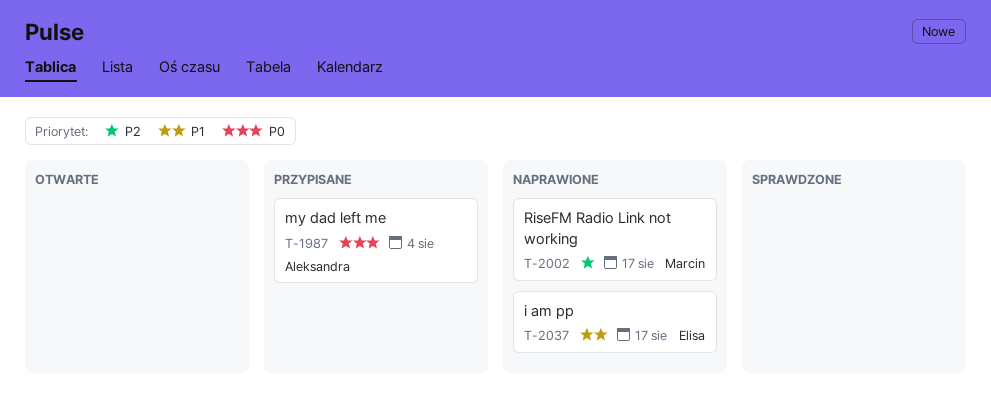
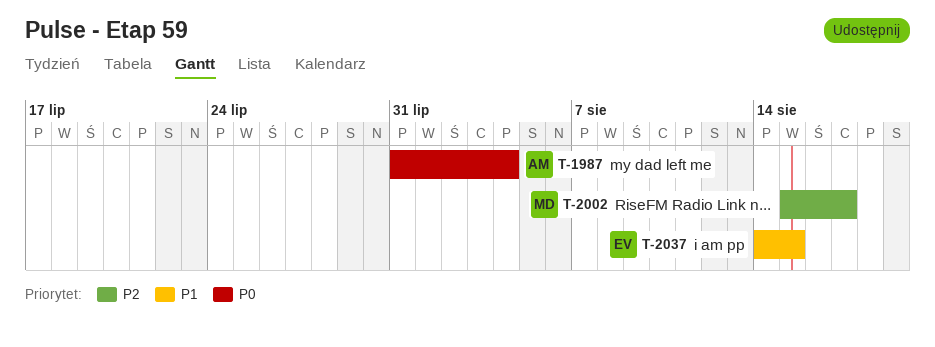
T-2037, due: Aug 17 -> Aug 15

